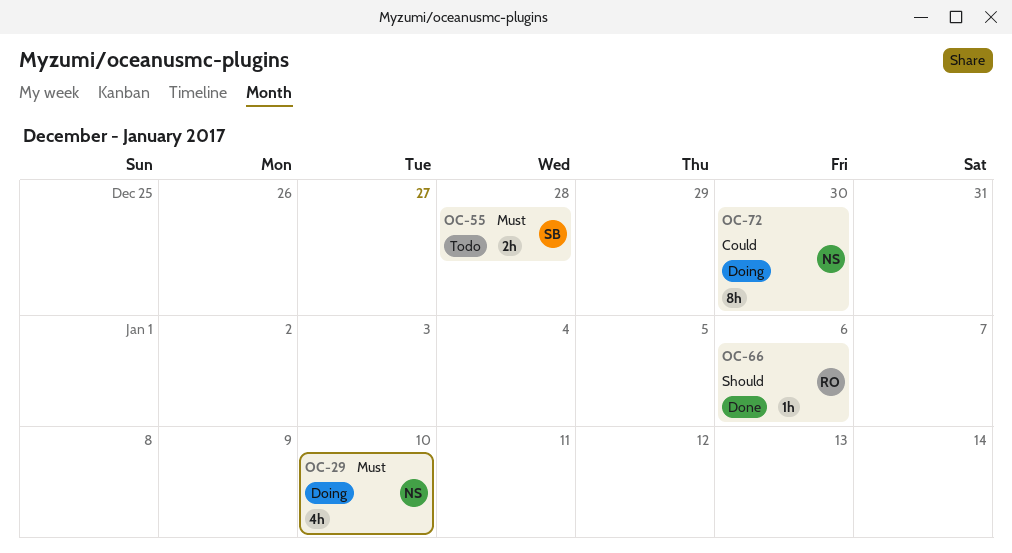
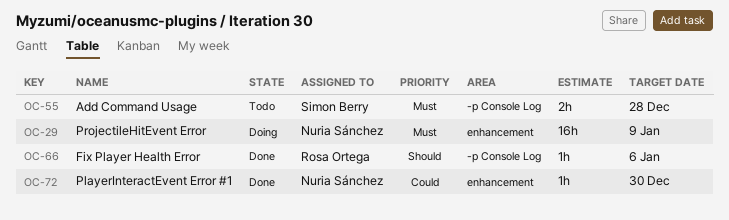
OC-29, estimate: 4h -> 16h
OC-29, due: Jan 10 -> Jan 9
OC-72, status: Doing -> Done
OC-72, estimate: 8h -> 1h

